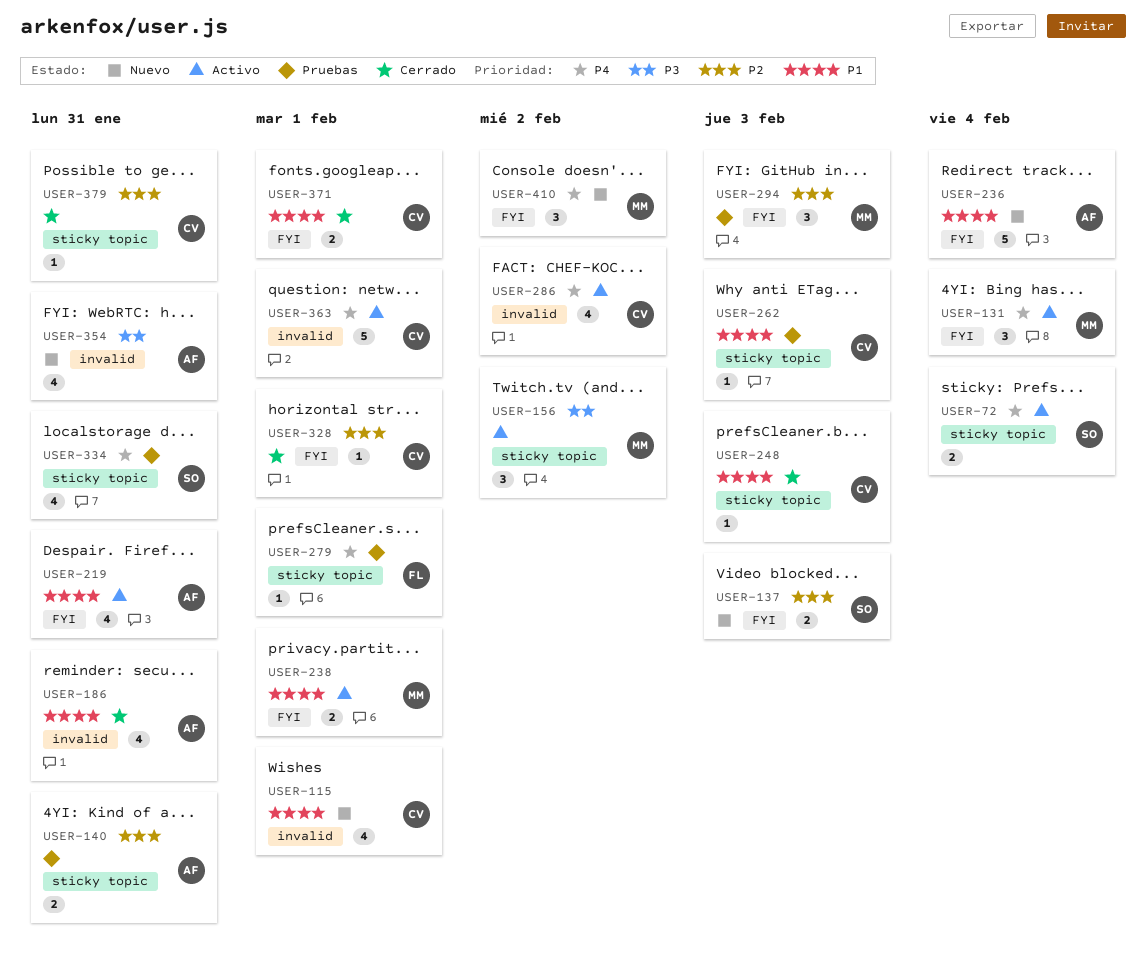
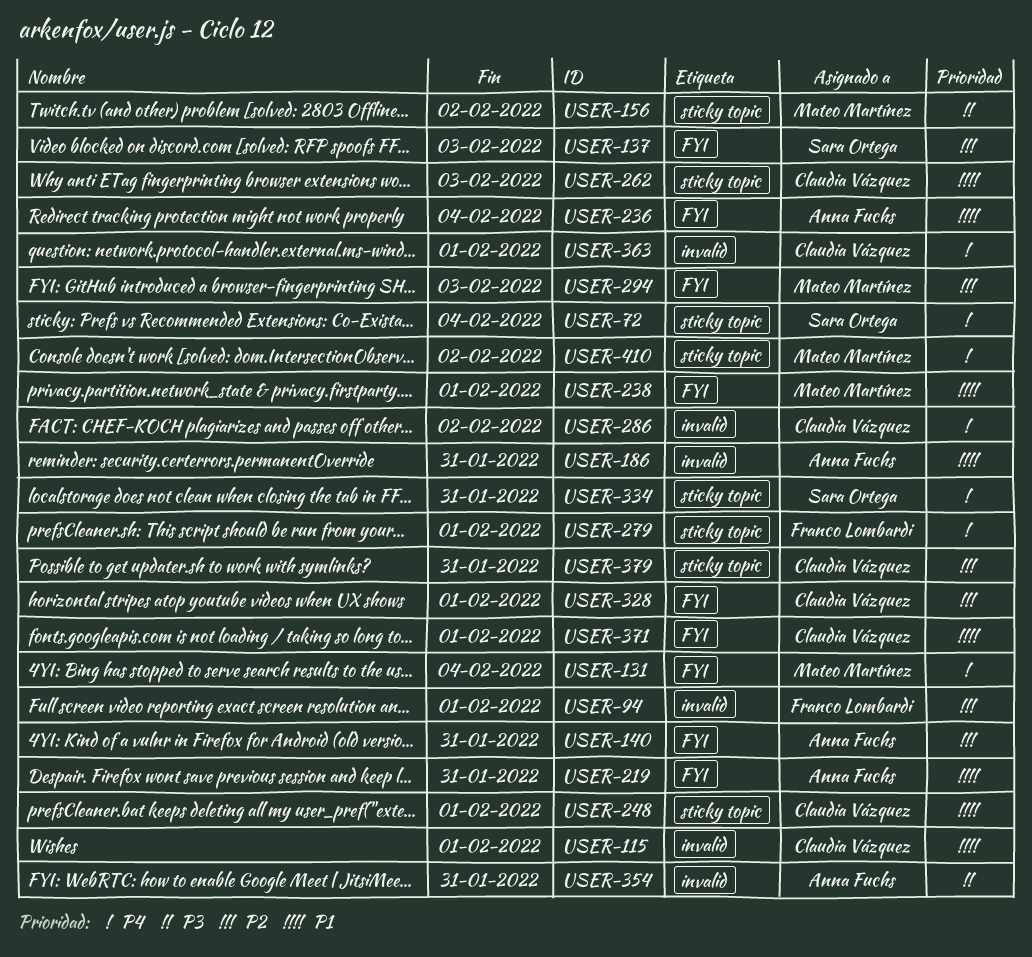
USER-94: none -> present
USER-140, label: sticky topic -> FYI
USER-248, due: Feb 3 -> Feb 1
USER-410, label: FYI -> sticky topic

